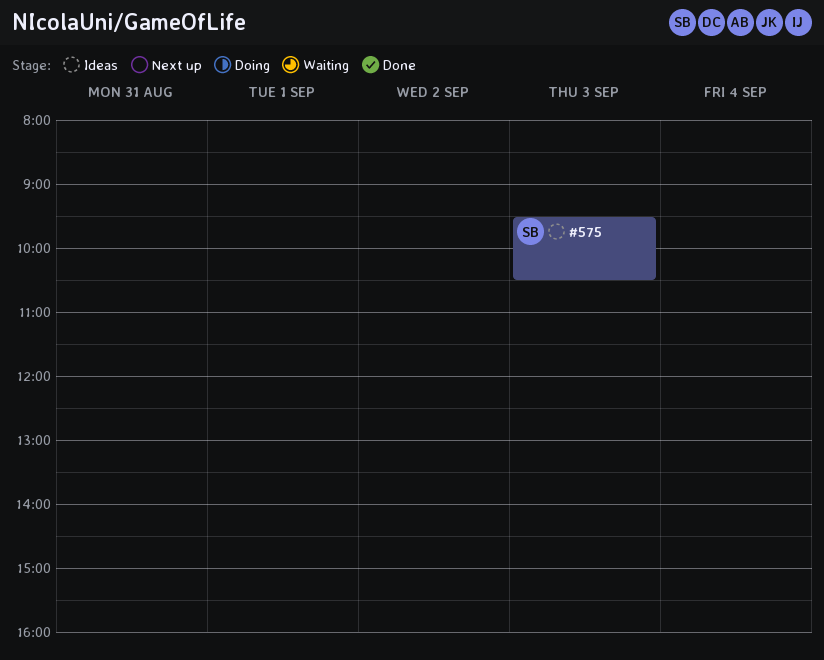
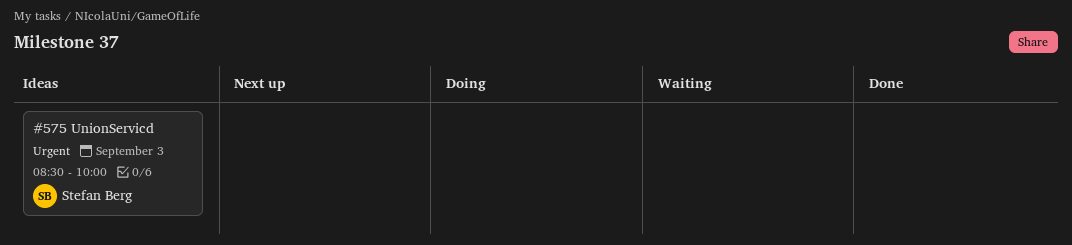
#575, begins: 09:30 -> 08:30
#575, ends: 10:30 -> 10:00

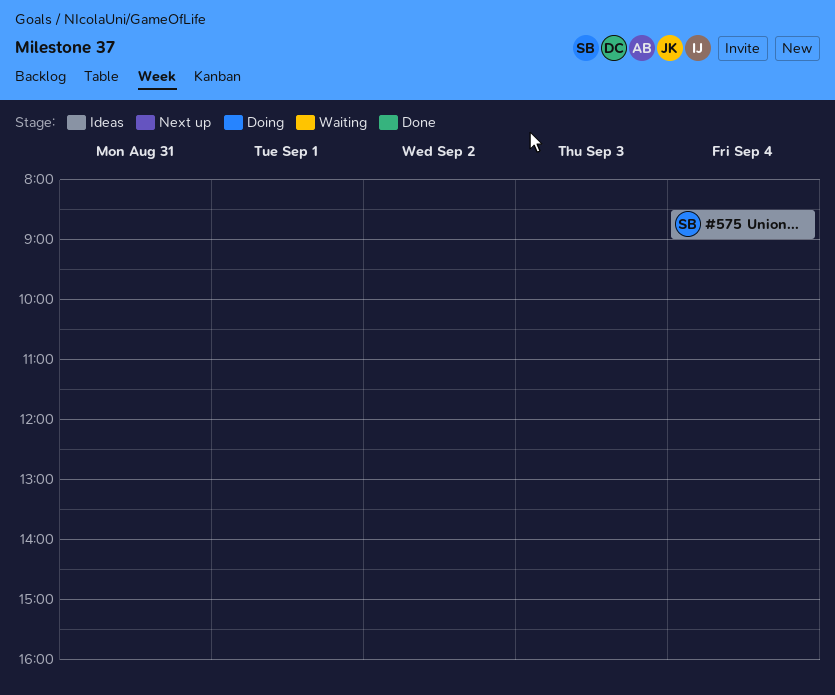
#575, day: Sep 3 -> Sep 4
#575, ends: 10:00 -> 09:00

